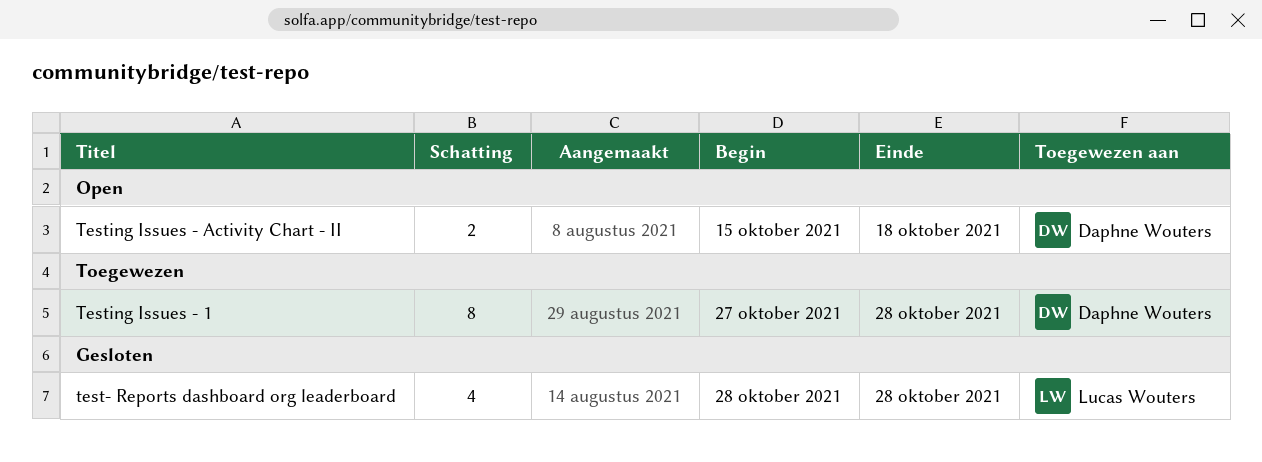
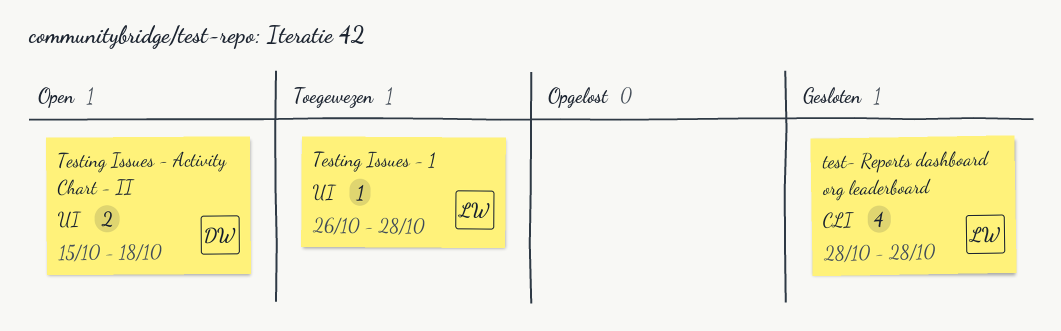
Testing Issues - 1, owner: Daphne Wouters -> Lucas Wouters
Testing Issues - 1, estimate: 8 -> 1
Testing Issues - 1, start: Oct 27 -> Oct 26

